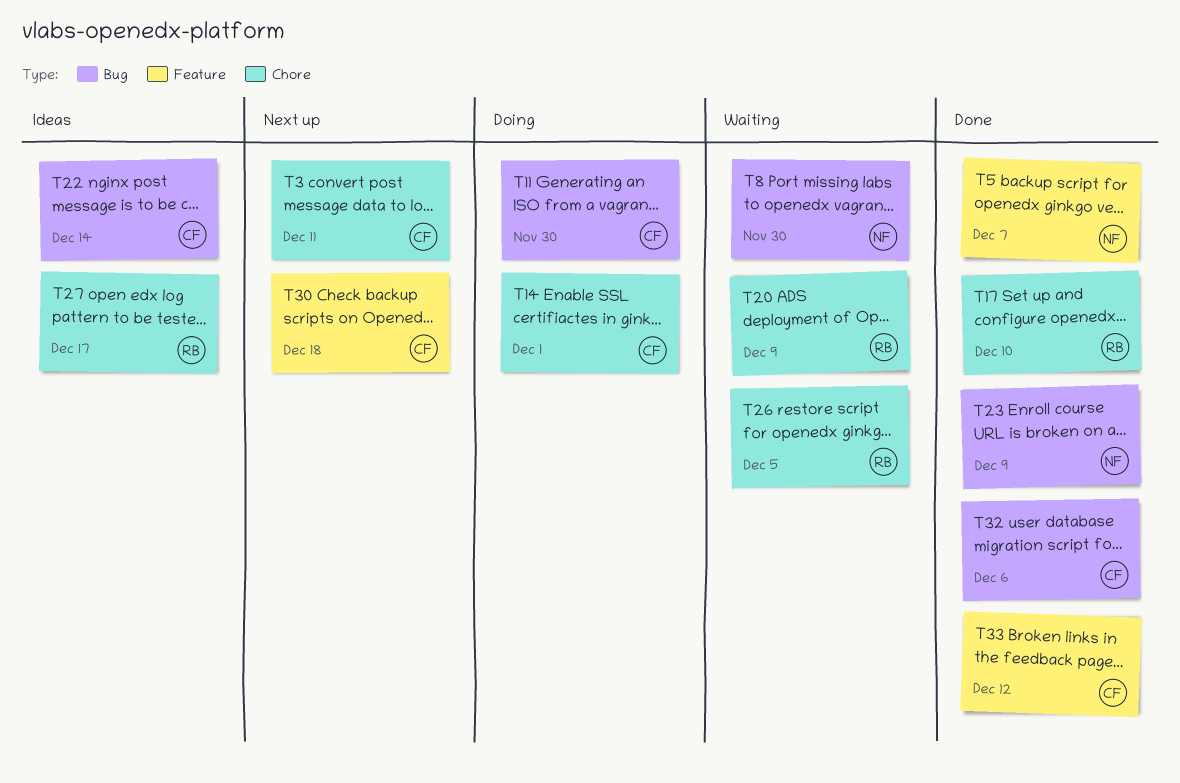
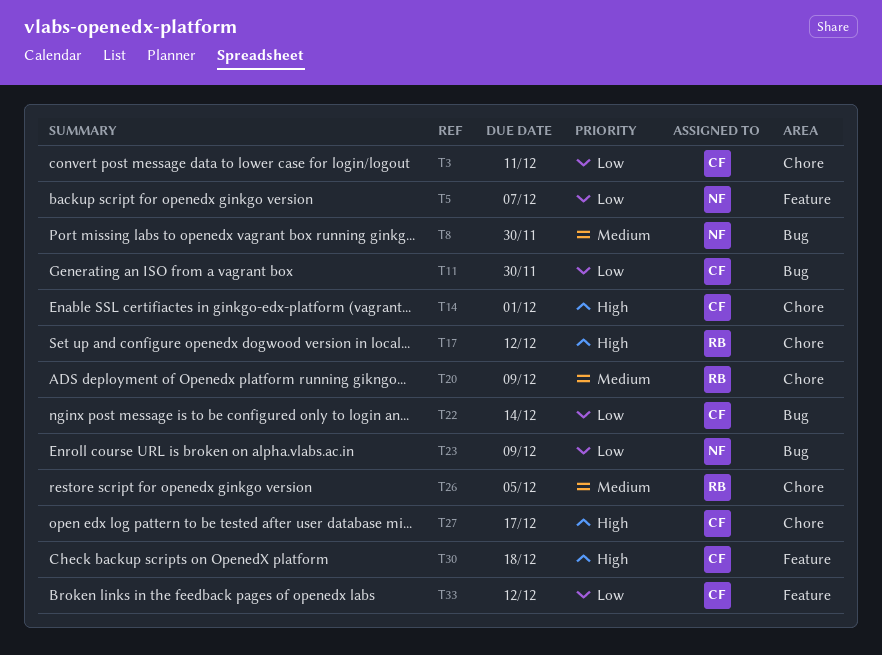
T17, due: Dec 10 -> Dec 12
T27, owner: RB -> CF
T32: present -> none

